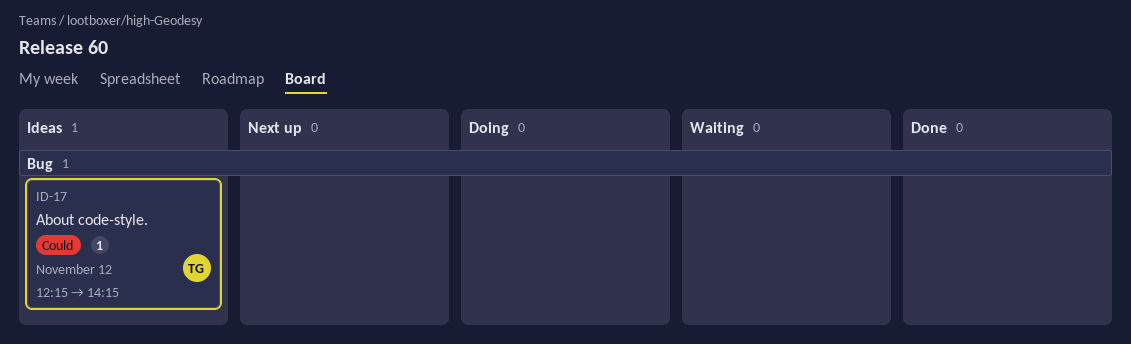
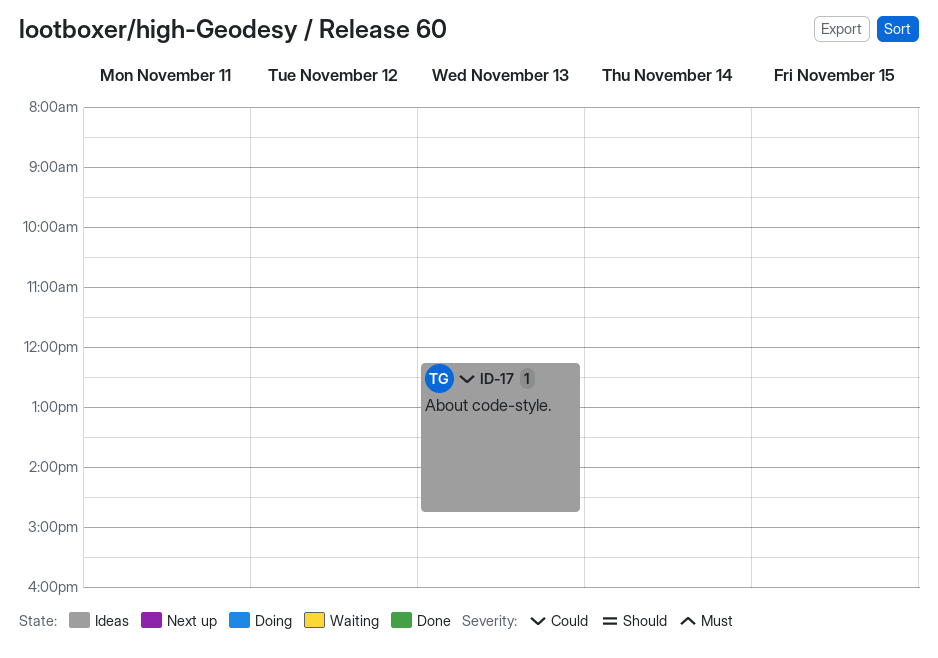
ID-17, day: Nov 12 -> Nov 13
ID-17, ends: 14:15 -> 14:45

